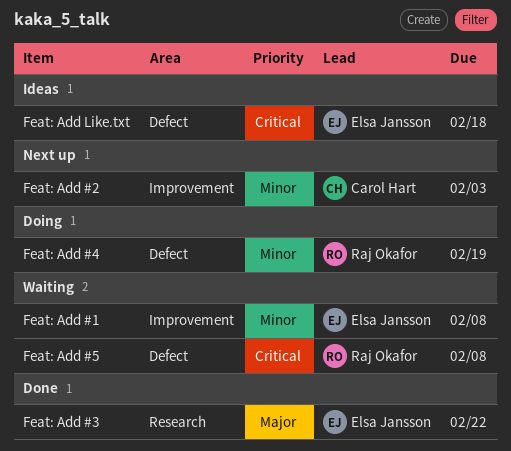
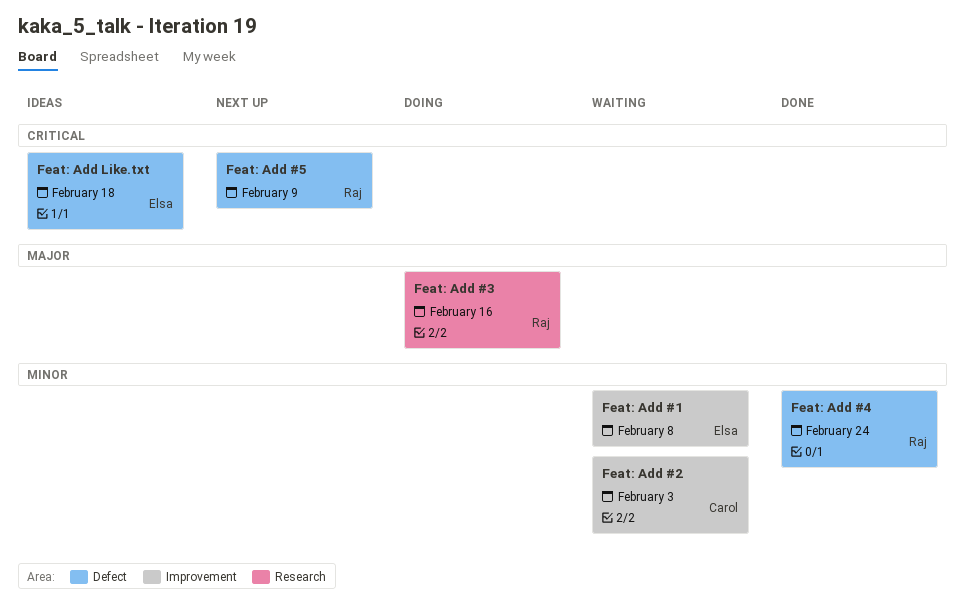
Feat: Add #2, status: Next up -> Waiting
Feat: Add #3, status: Done -> Doing
Feat: Add #3, owner: Elsa Jansson -> Raj Okafor
Feat: Add #3, due: Feb 22 -> Feb 16
Feat: Add #4, status: Doing -> Done
Feat: Add #4, due: Feb 19 -> Feb 24
Feat: Add #5, status: Waiting -> Next up
Feat: Add #5, due: Feb 8 -> Feb 9

